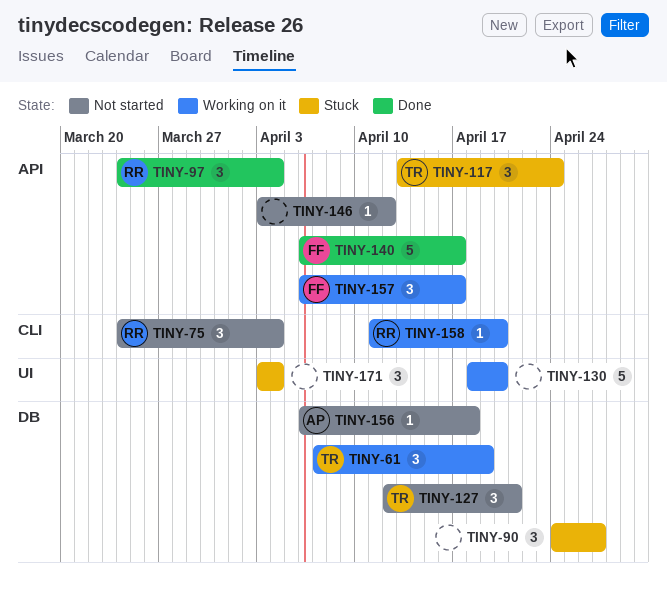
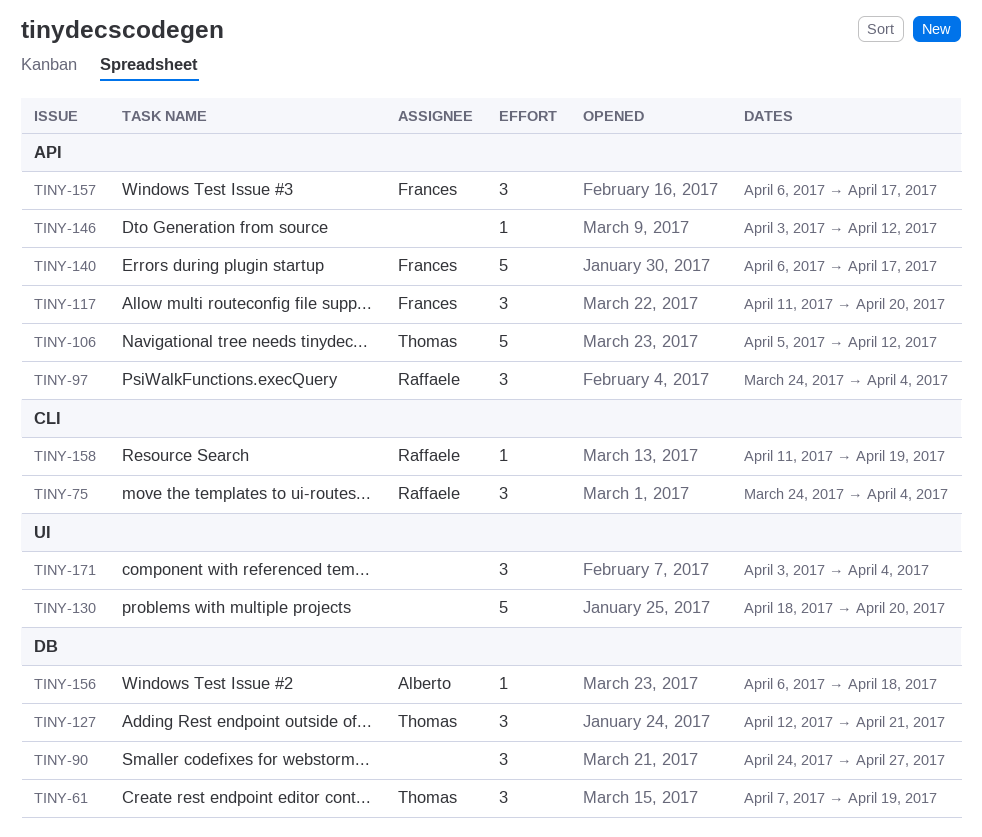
TINY-106: none -> present
TINY-117, owner: Thomas -> Frances
TINY-117, start: Apr 13 -> Apr 11
TINY-117, due: Apr 24 -> Apr 20
TINY-158, due: Apr 20 -> Apr 19

